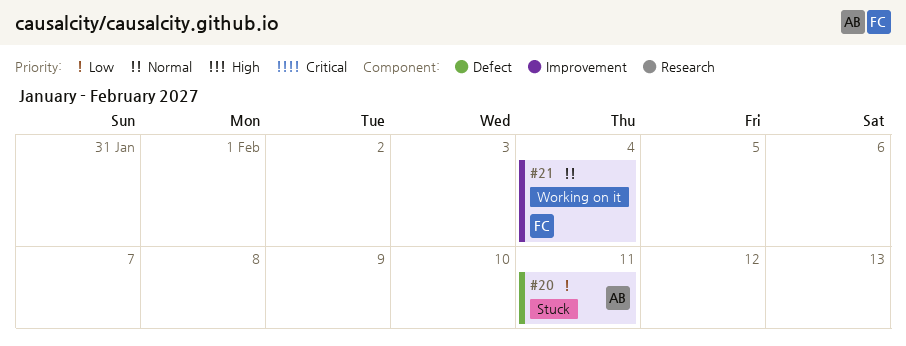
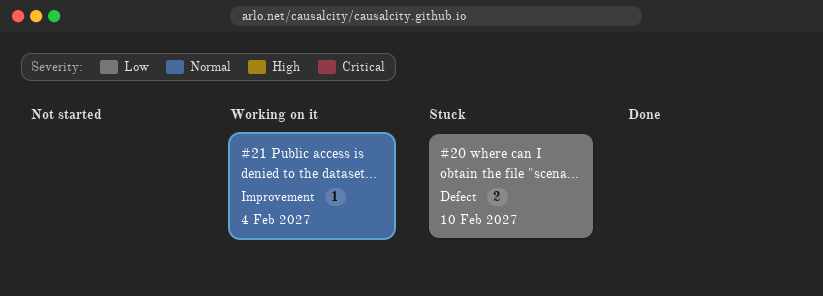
#20, due: Feb 11 -> Feb 10

